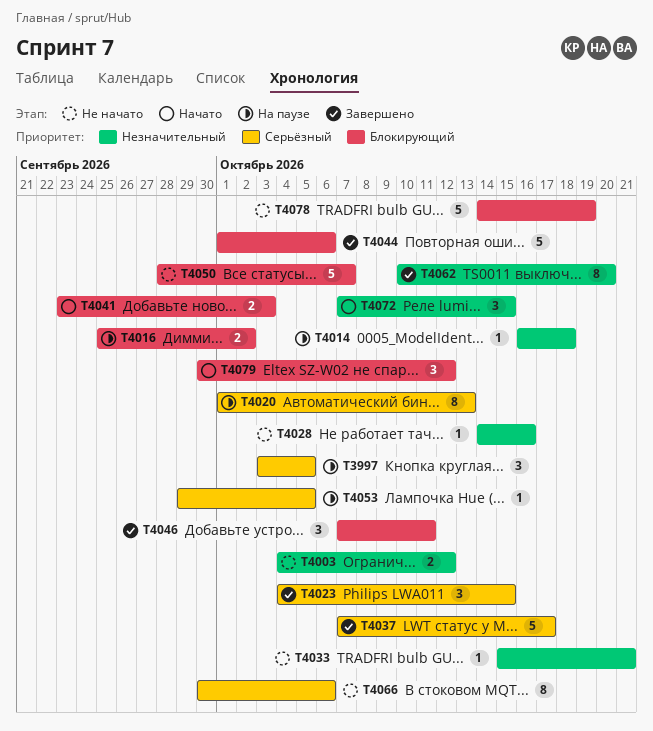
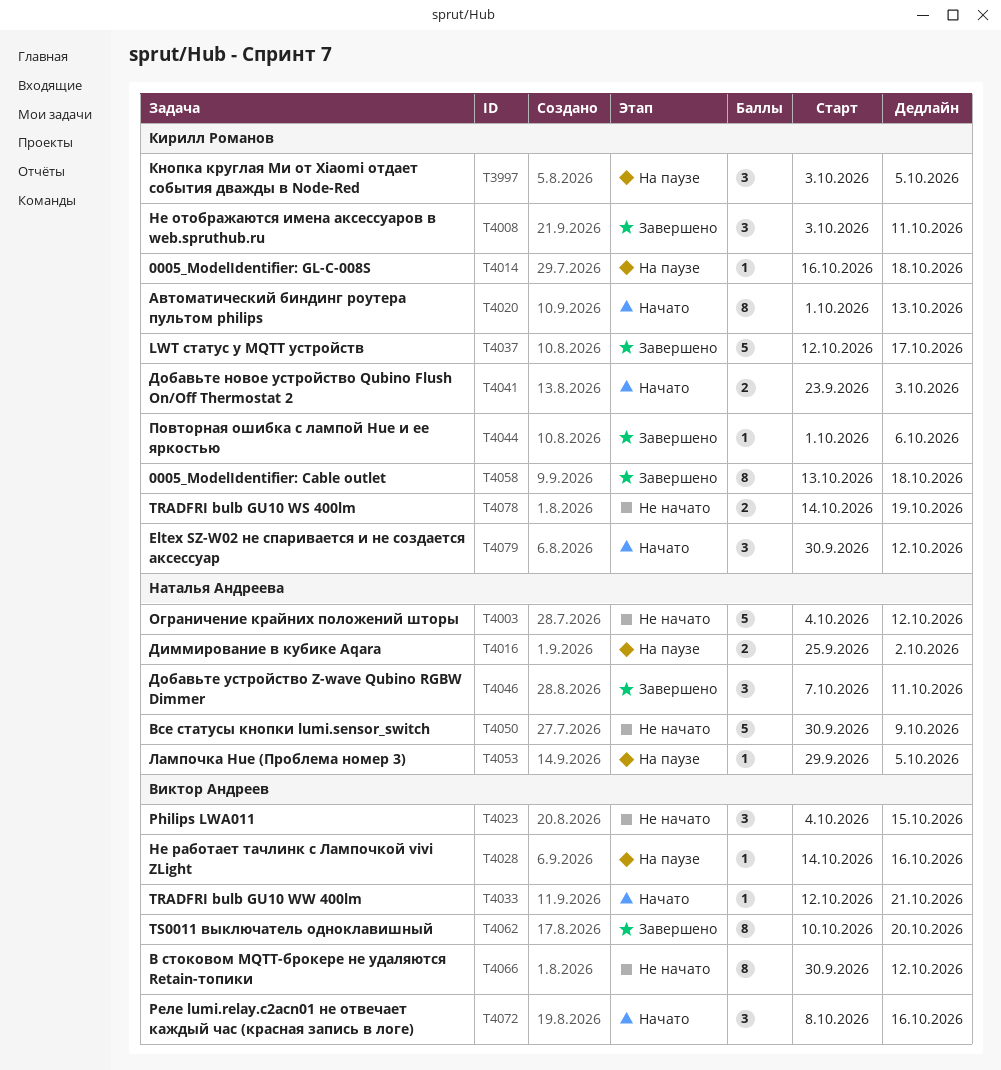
T4003, estimate: 2 -> 5
T4008: none -> present
T4020, status: На паузе -> Начато
T4023, status: Завершено -> Не начато
T4028, status: Не начато -> На паузе
T4033, status: Не начато -> Начато
T4033, start: Oct 15 -> Oct 12
T4037, start: Oct 7 -> Oct 12
T4044, estimate: 5 -> 1
T4050, start: Sep 28 -> Sep 30
T4050, due: Oct 7 -> Oct 9
T4058: none -> present
T4066, due: Oct 6 -> Oct 12
T4072, start: Oct 7 -> Oct 8
T4072, due: Oct 15 -> Oct 16
T4078, estimate: 5 -> 2

